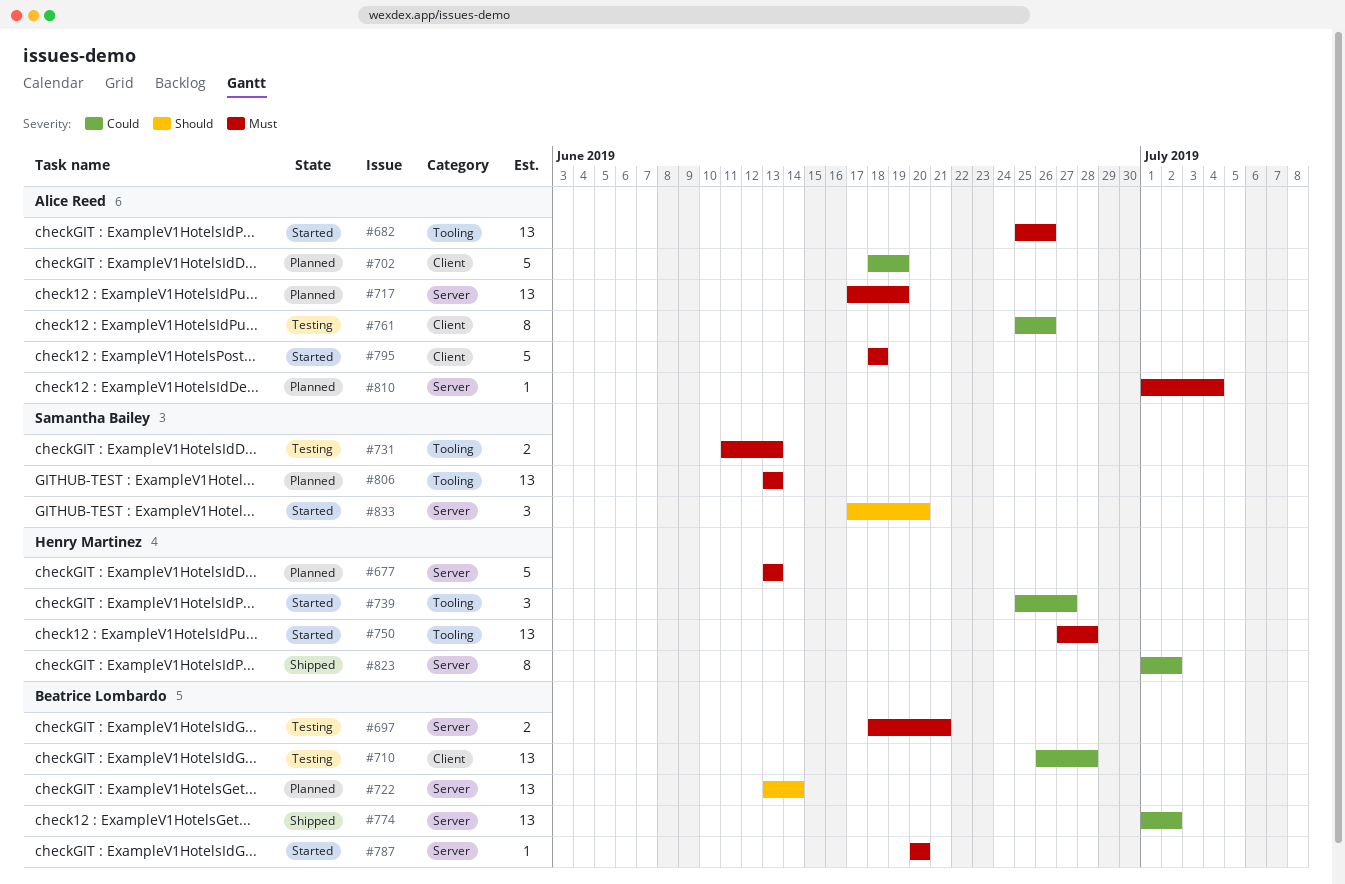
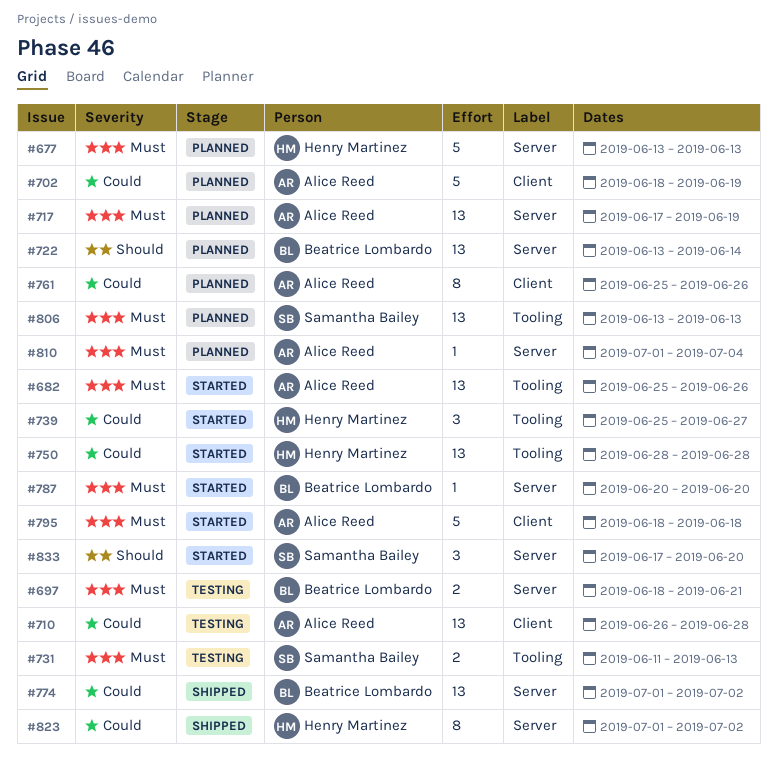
#710, owner: Beatrice Lombardo -> Alice Reed
#750, priority: Must -> Could
#750, start: Jun 27 -> Jun 28
#761, status: Testing -> Planned

